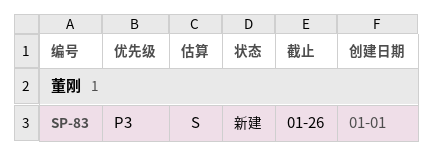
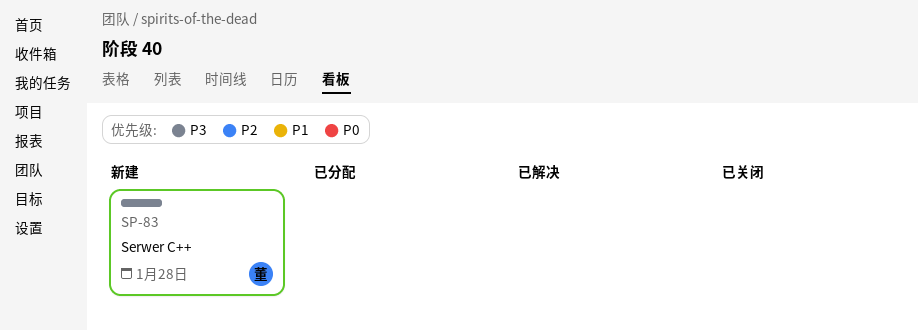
SP-83, due: Jan 26 -> Jan 28

